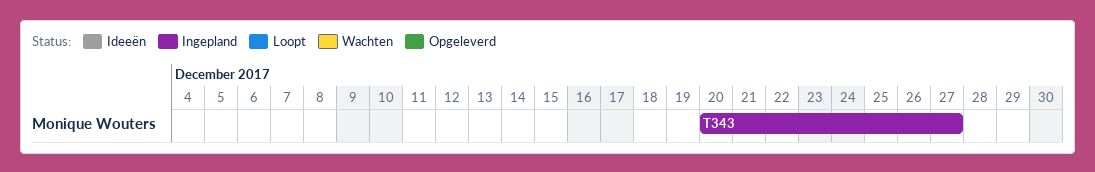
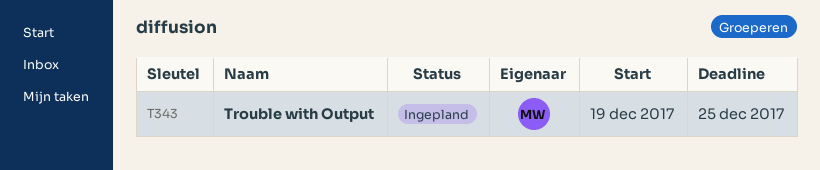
T343, start: Dec 20 -> Dec 19
T343, due: Dec 27 -> Dec 25

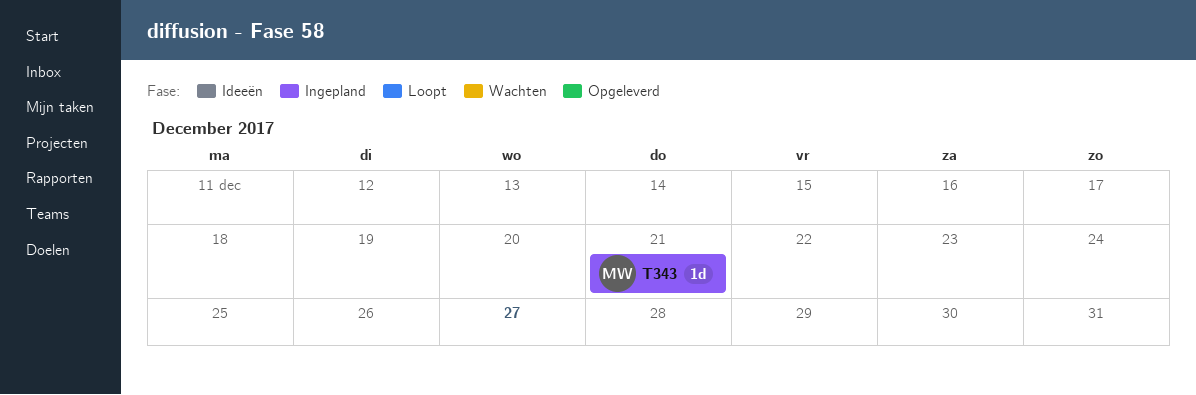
T343, start: Dec 19 -> Dec 21
T343, due: Dec 25 -> Dec 21

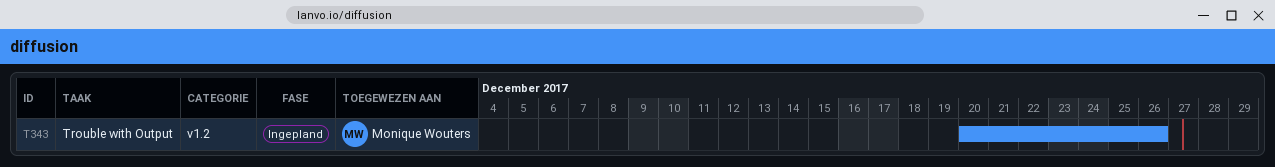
T343, start: Dec 21 -> Dec 20
T343, due: Dec 21 -> Dec 26

